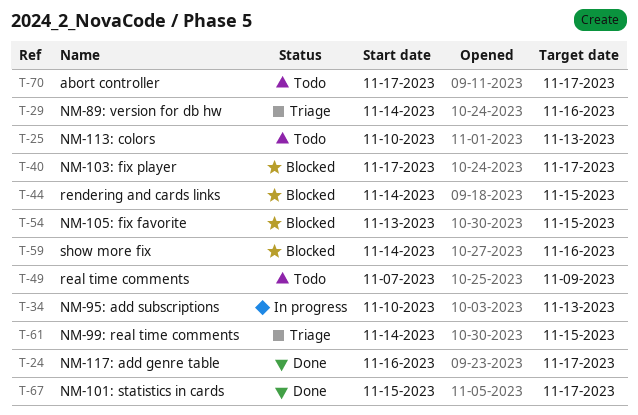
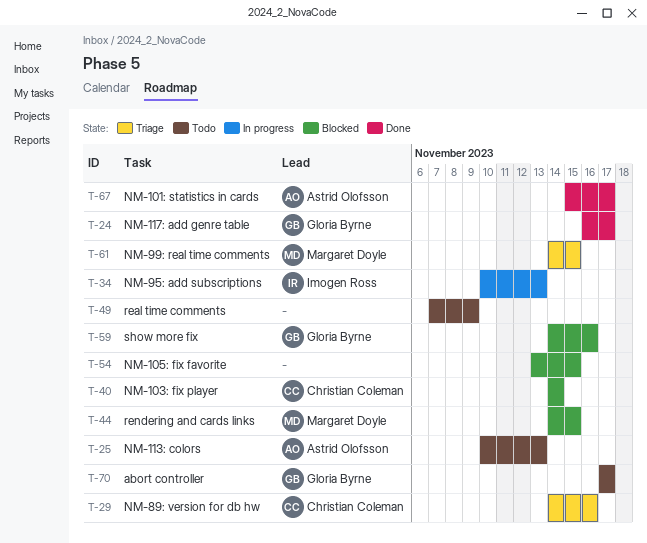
T-40, start: Nov 17 -> Nov 14
T-40, due: Nov 17 -> Nov 14

